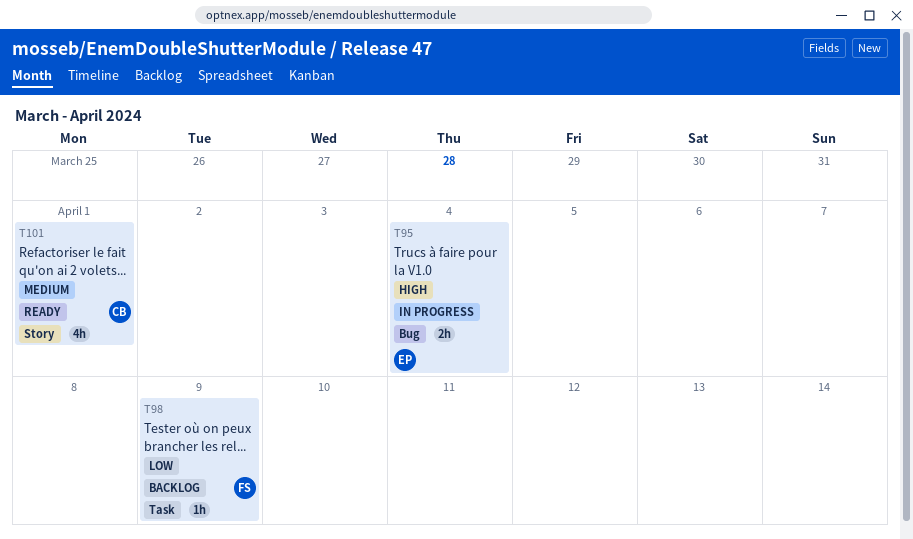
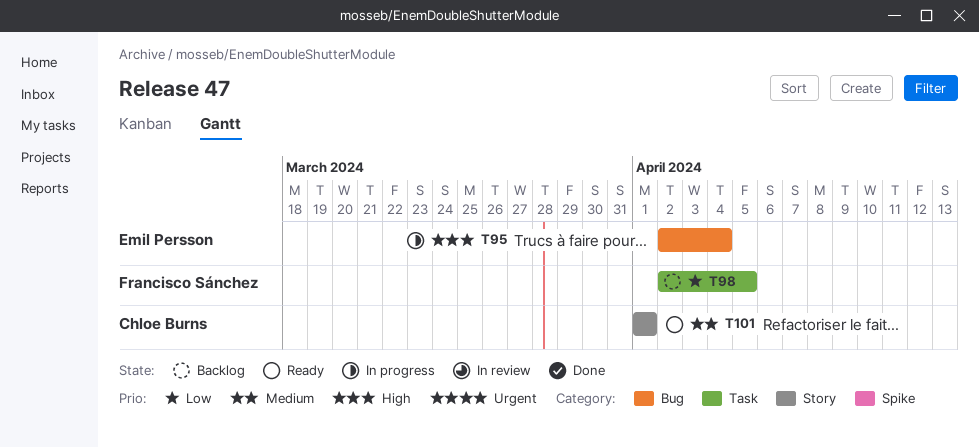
T98, due: Apr 9 -> Apr 5

